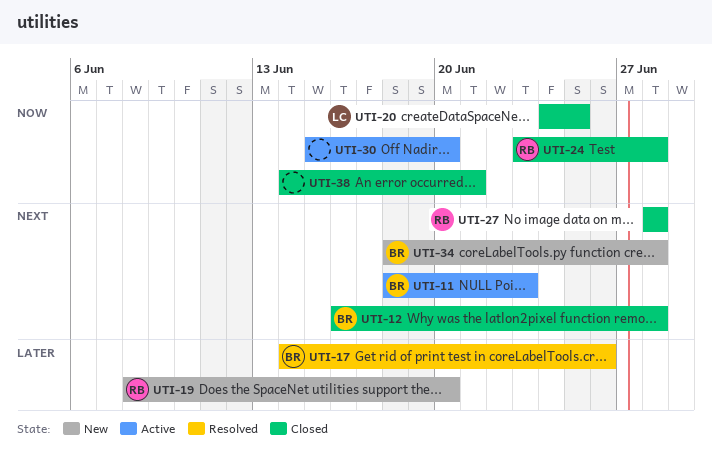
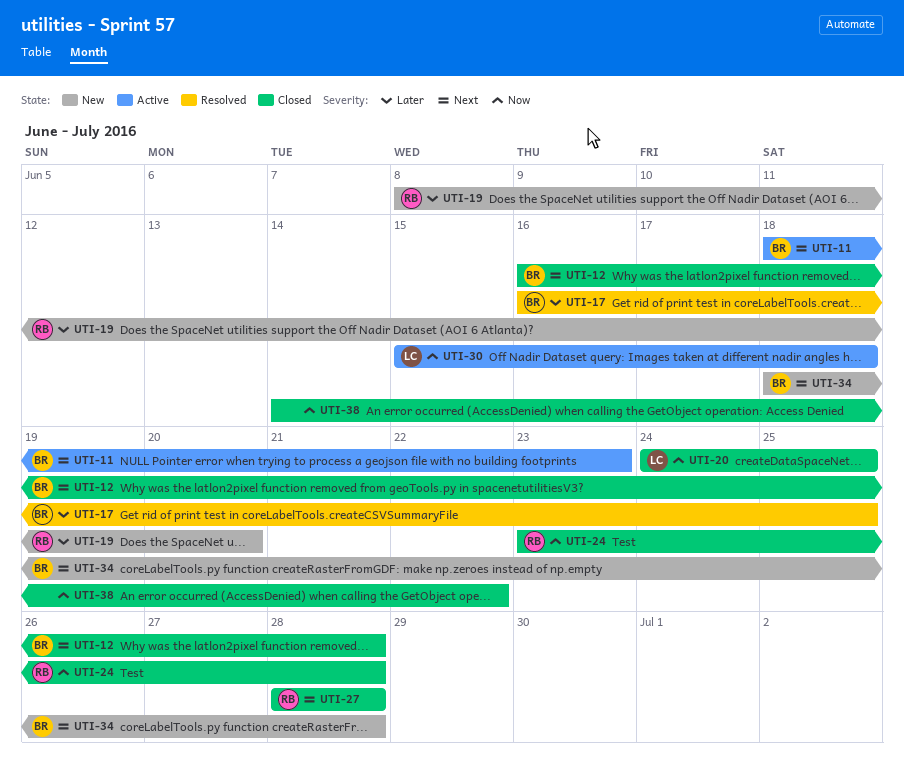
UTI-17, start: Jun 14 -> Jun 16
UTI-17, due: Jun 26 -> Jun 25
UTI-30, owner: none -> LC
UTI-30, due: Jun 20 -> Jun 18
UTI-38, due: Jun 21 -> Jun 22

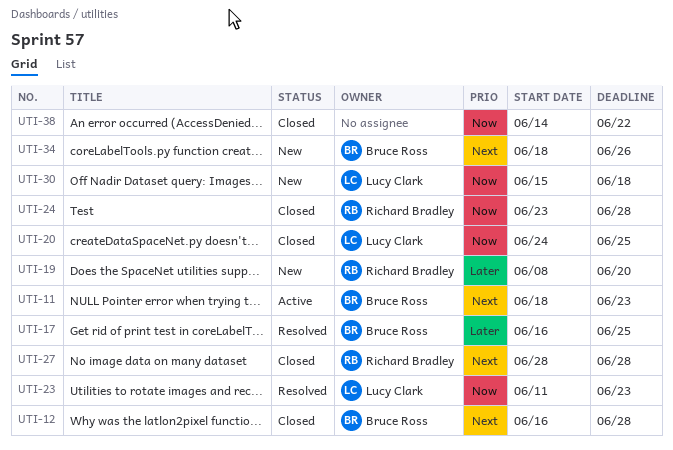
UTI-23: none -> present
UTI-30, status: Active -> New
UTI-34, due: Jun 28 -> Jun 26

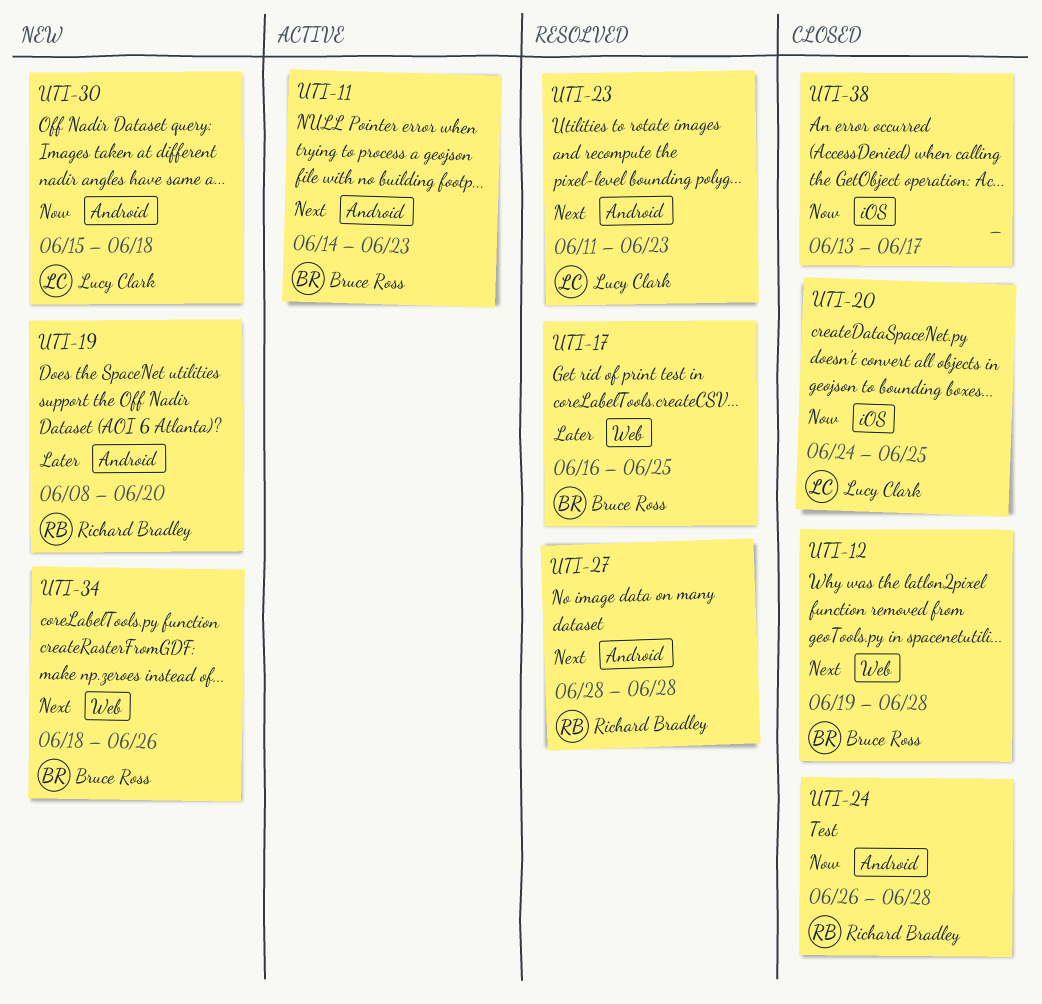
UTI-11, start: Jun 18 -> Jun 14
UTI-12, start: Jun 16 -> Jun 19
UTI-23, priority: Now -> Next
UTI-24, start: Jun 23 -> Jun 26
UTI-27, status: Closed -> Resolved
UTI-38, start: Jun 14 -> Jun 13
UTI-38, due: Jun 22 -> Jun 17

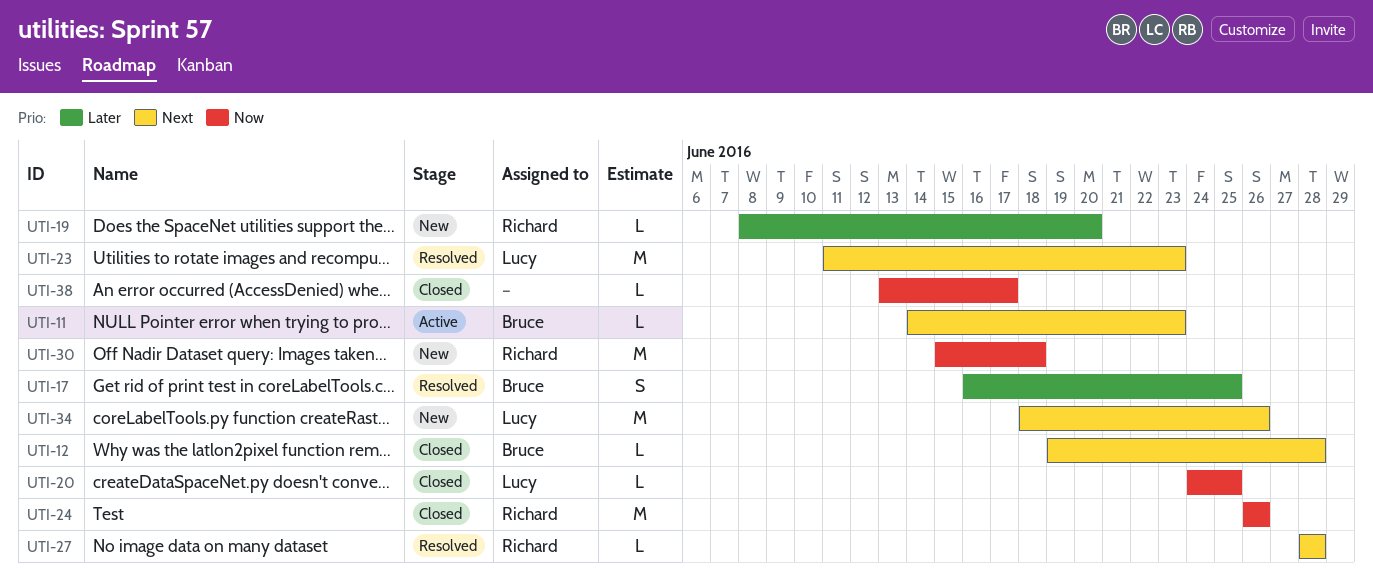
UTI-24, due: Jun 28 -> Jun 26
UTI-30, owner: Lucy Clark -> Richard Bradley
UTI-34, owner: Bruce Ross -> Lucy Clark

